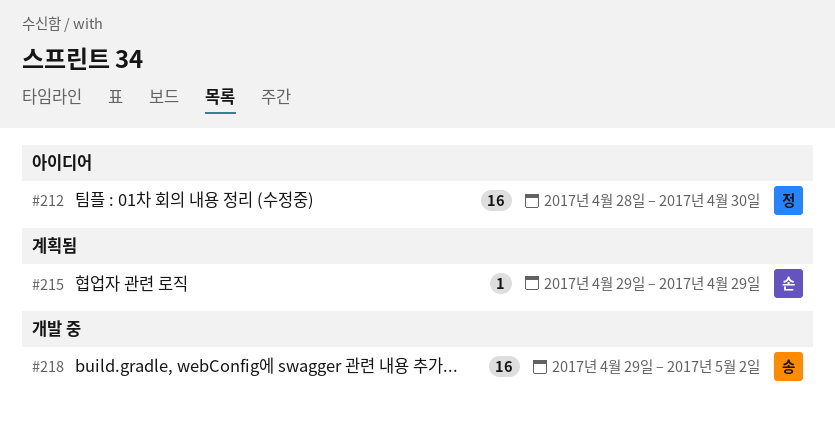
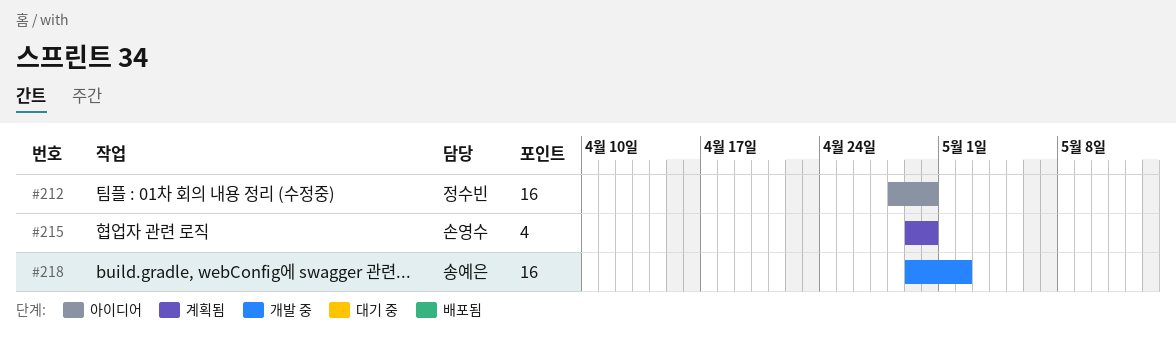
#215, estimate: 1 -> 4
#215, due: Apr 29 -> Apr 30

